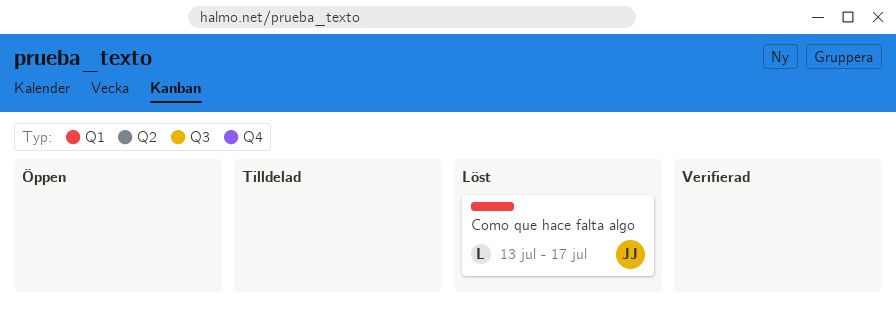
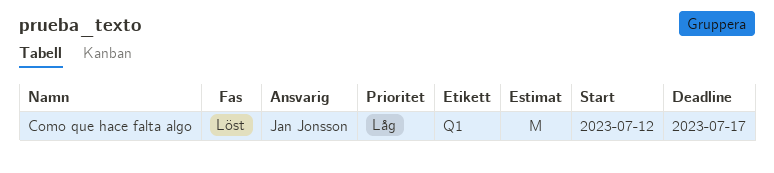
Como que hace falta algo, estimate: L -> M
Como que hace falta algo, start: Jul 13 -> Jul 12

